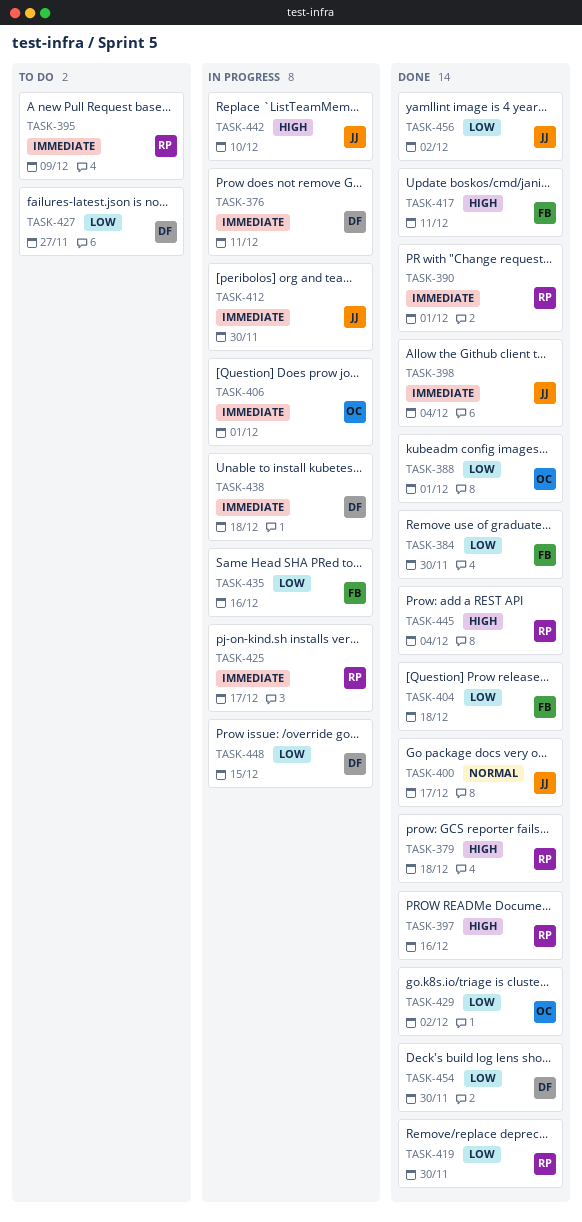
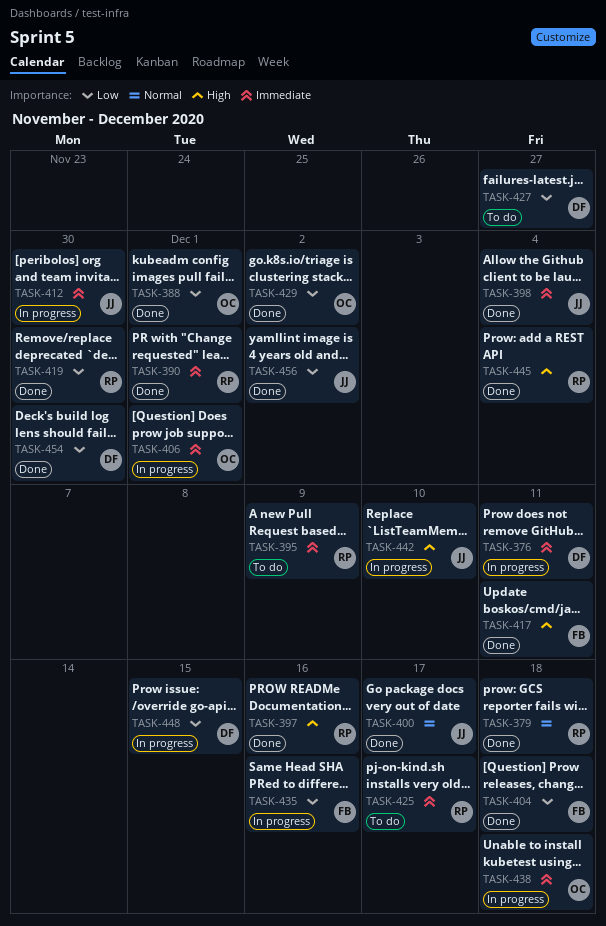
TASK-379, priority: High -> Normal
TASK-384: present -> none
TASK-425, status: In progress -> To do
TASK-438, owner: DF -> OC

